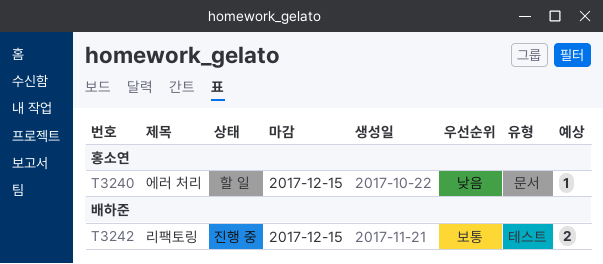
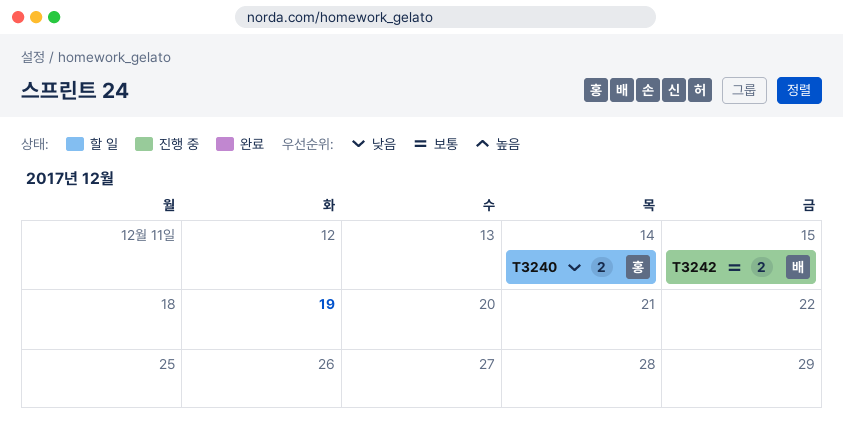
T3240, estimate: 1 -> 2
T3240, due: Dec 15 -> Dec 14

